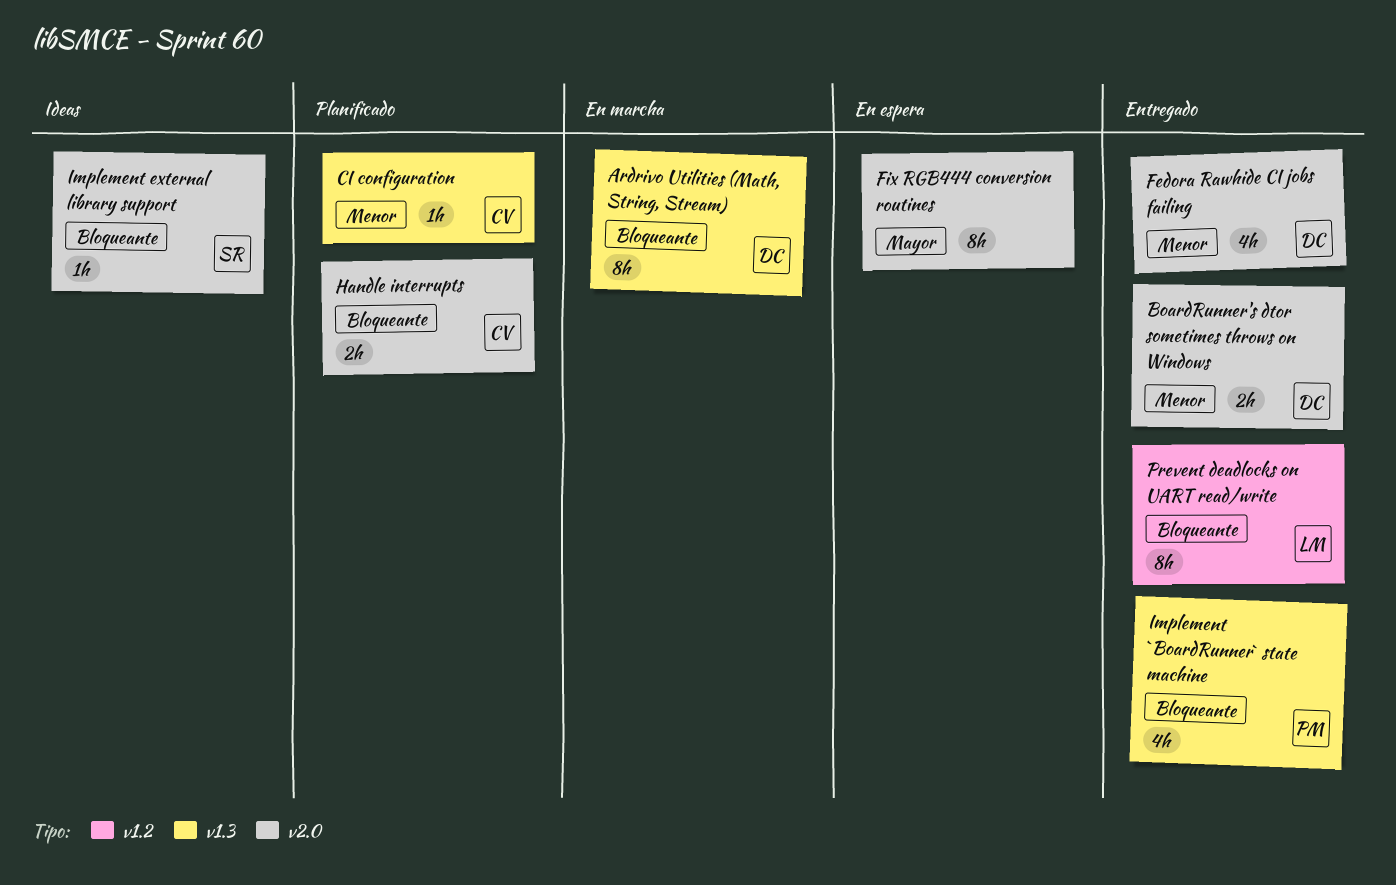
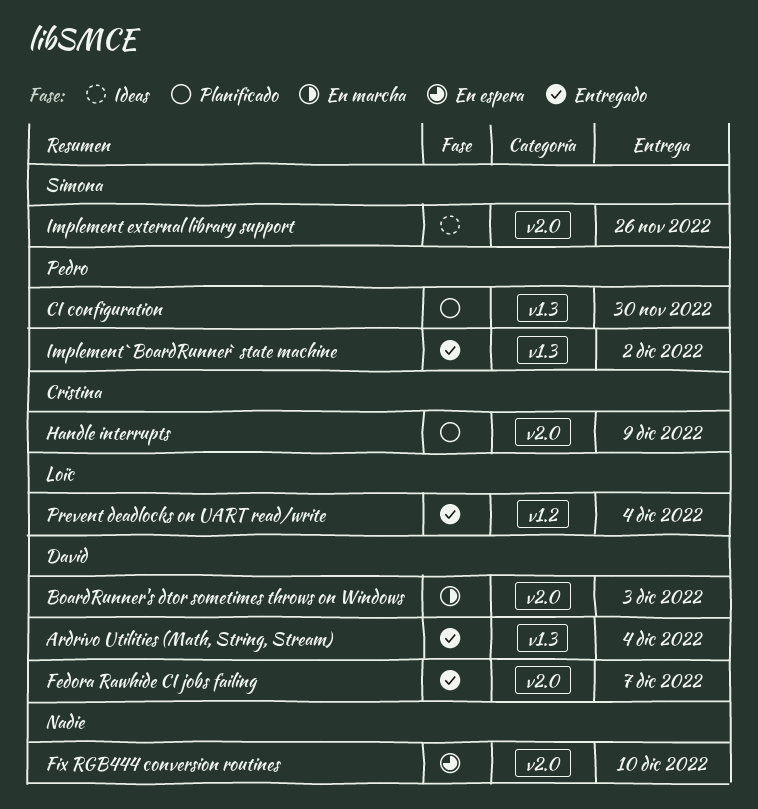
Ardrivo Utilities (Math, String, Stream), status: En marcha -> Entregado
BoardRunner's dtor sometimes throws on Windows, status: Entregado -> En marcha
CI configuration, owner: Cristina -> Pedro

